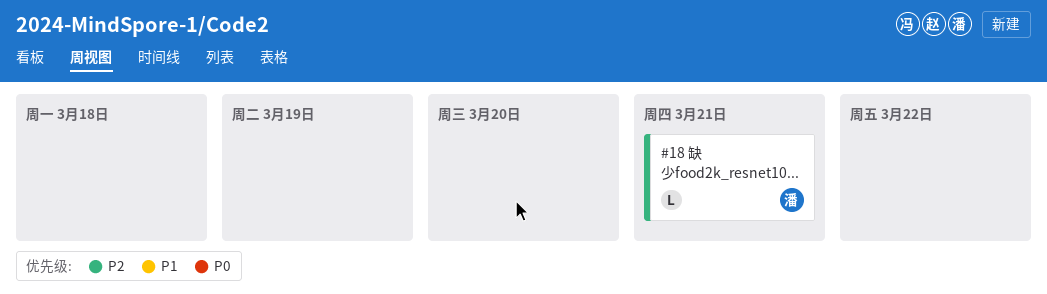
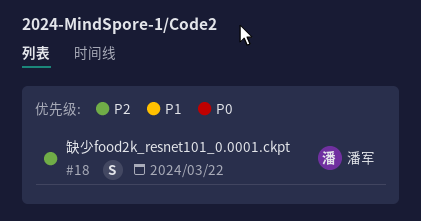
#18, estimate: L -> S
#18, due: Mar 21 -> Mar 22

